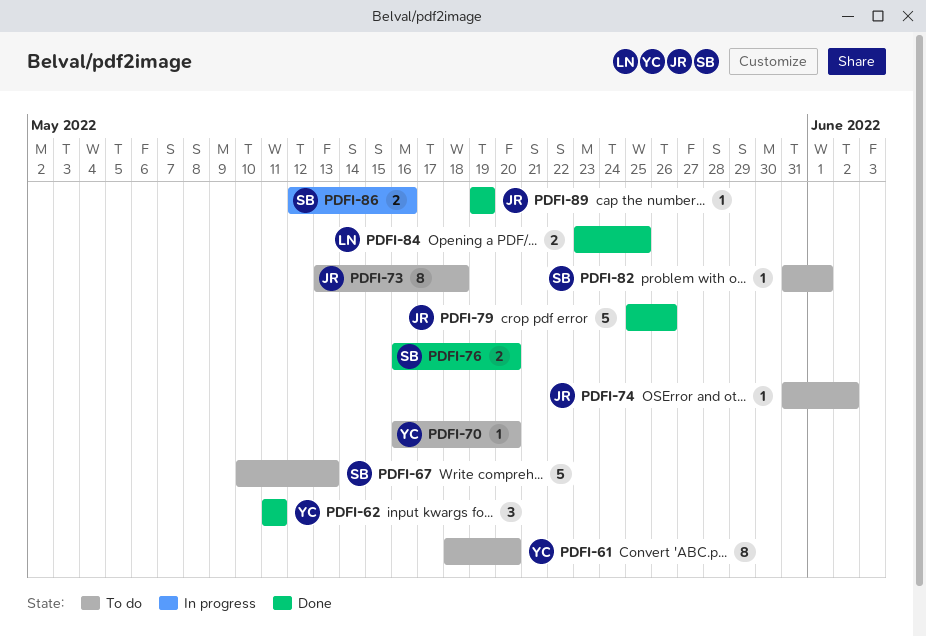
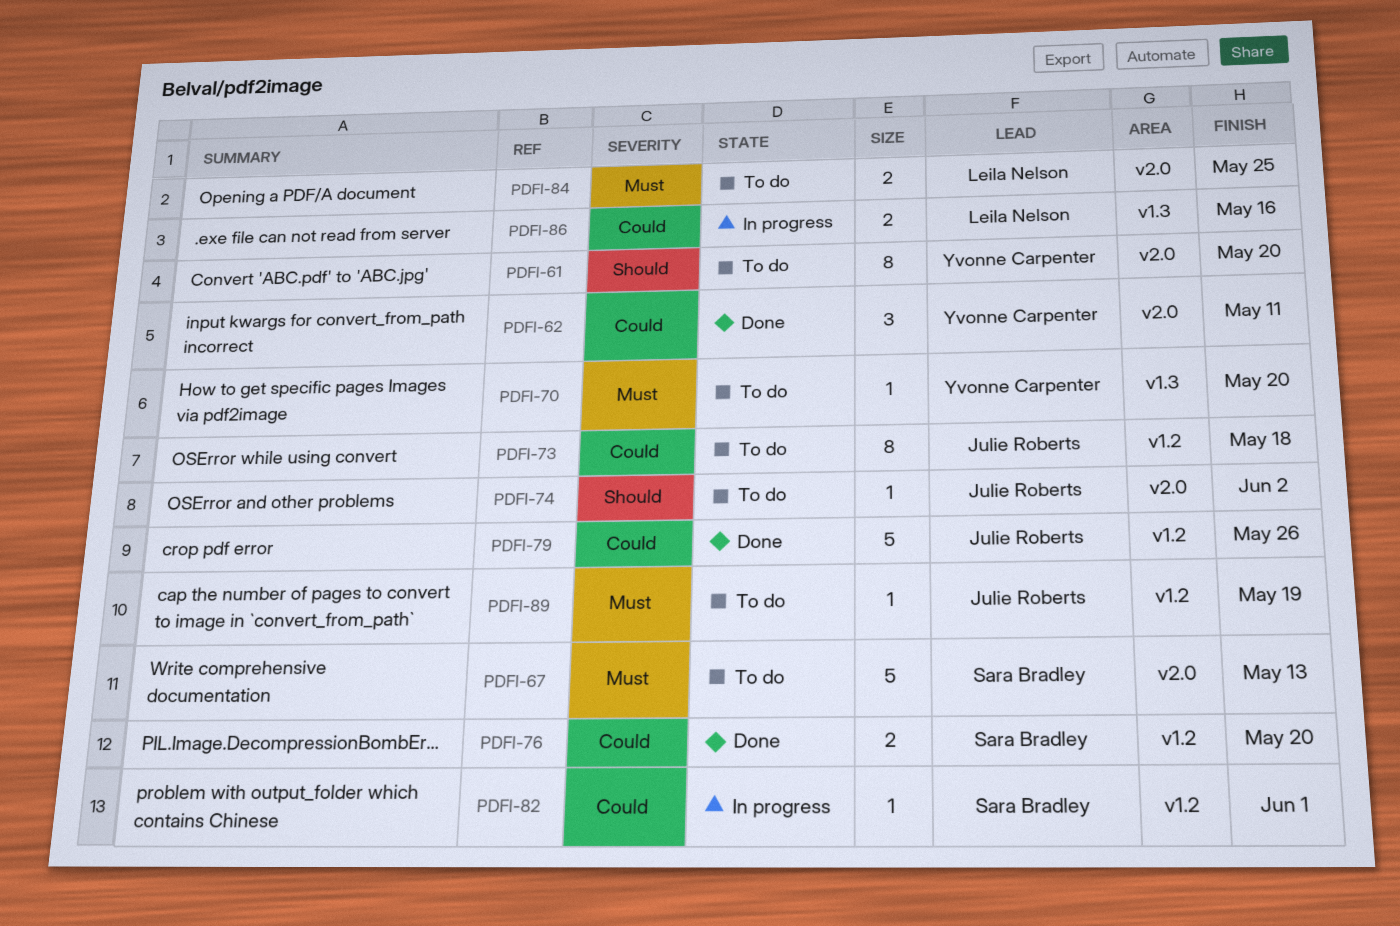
PDFI-82, status: To do -> In progress
PDFI-84, status: Done -> To do
PDFI-86, owner: Sara Bradley -> Leila Nelson
PDFI-89, status: Done -> To do

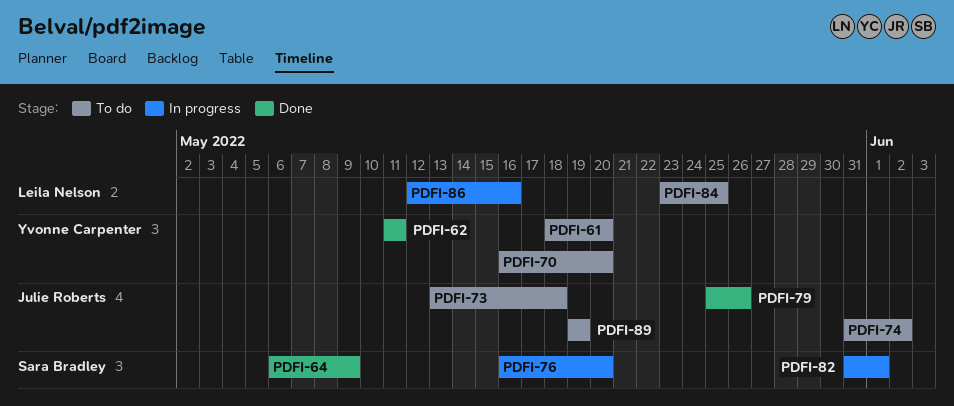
PDFI-64: none -> present
PDFI-67: present -> none
PDFI-76, status: Done -> In progress

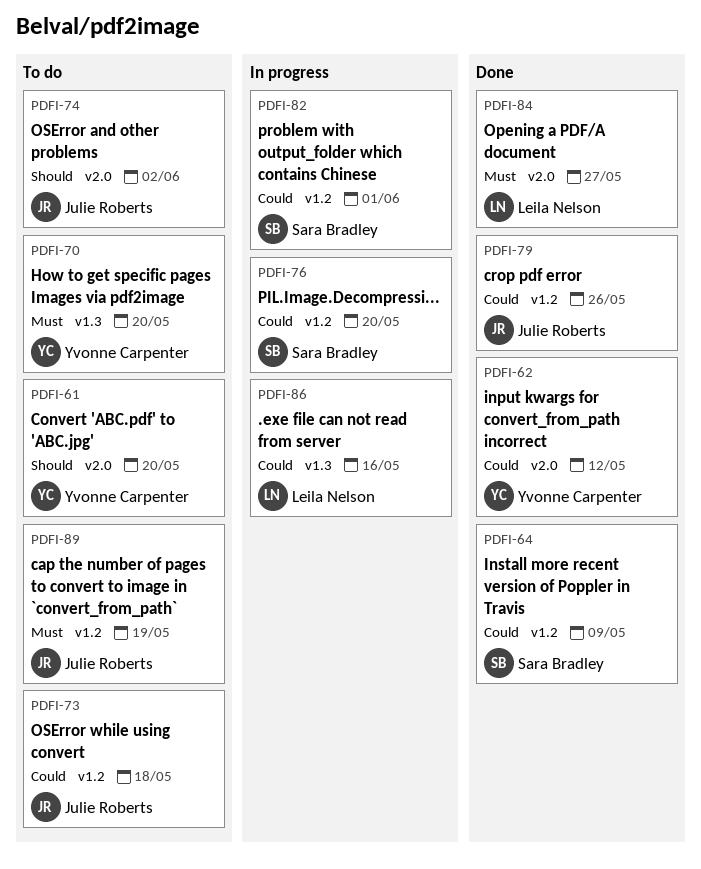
PDFI-62, due: May 11 -> May 12
PDFI-84, status: To do -> Done
PDFI-84, due: May 25 -> May 27

